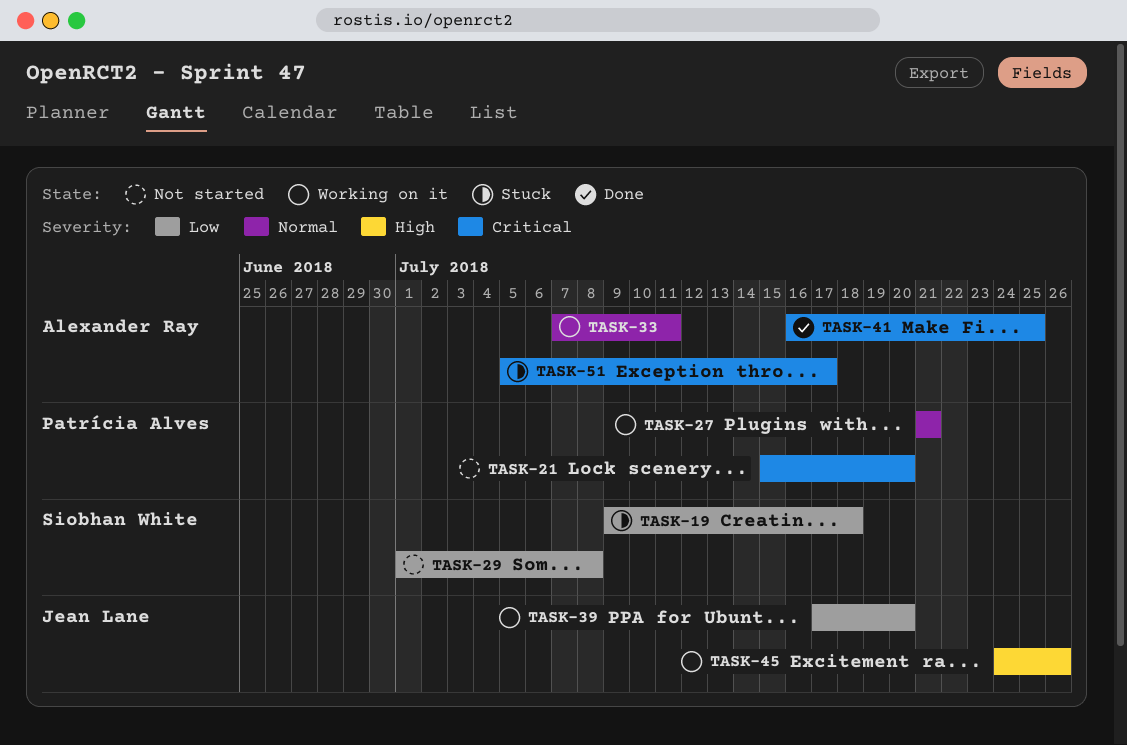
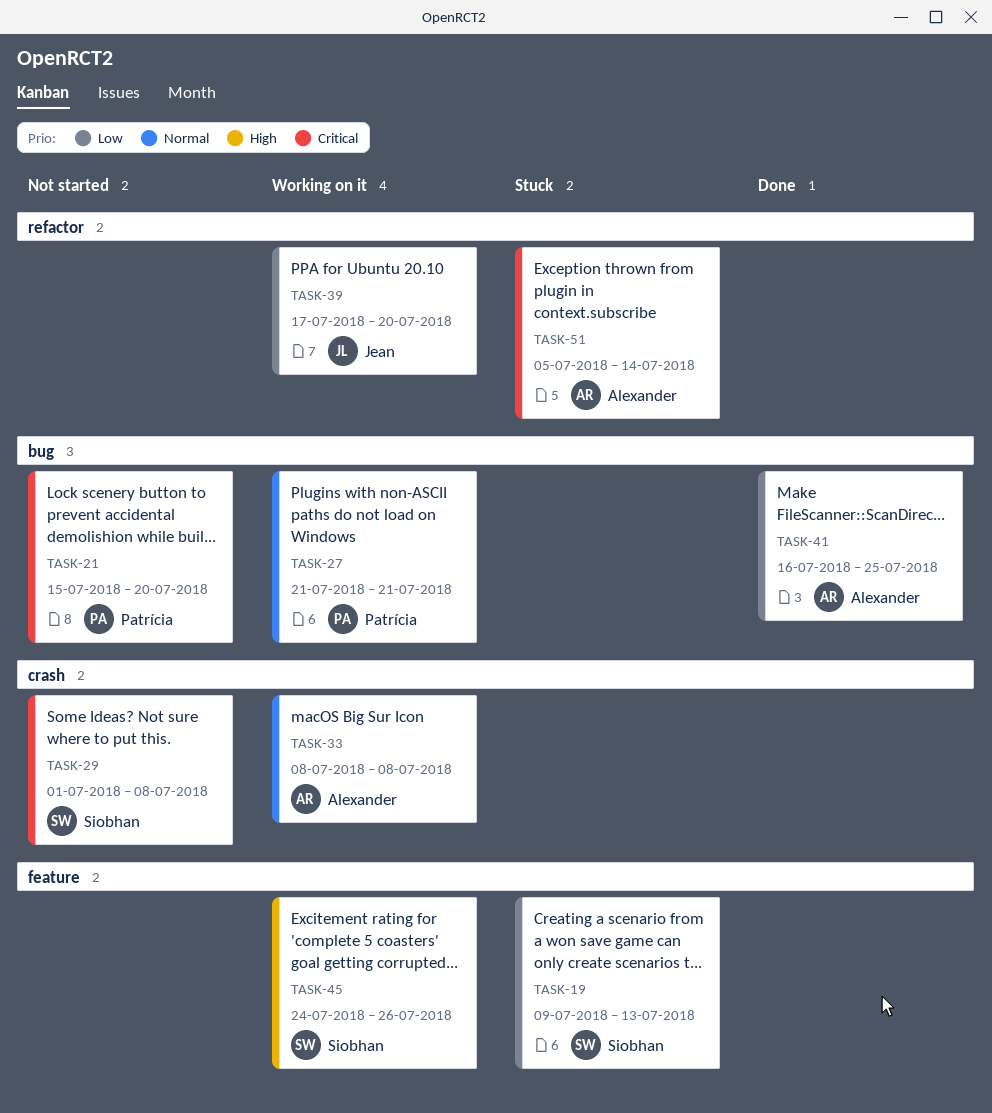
TASK-19, due: Jul 18 -> Jul 13
TASK-29, priority: Low -> Critical
TASK-33, start: Jul 7 -> Jul 8
TASK-33, due: Jul 11 -> Jul 8
TASK-41, priority: Critical -> Low
TASK-45, owner: Jean Lane -> Siobhan White
TASK-51, due: Jul 17 -> Jul 14

